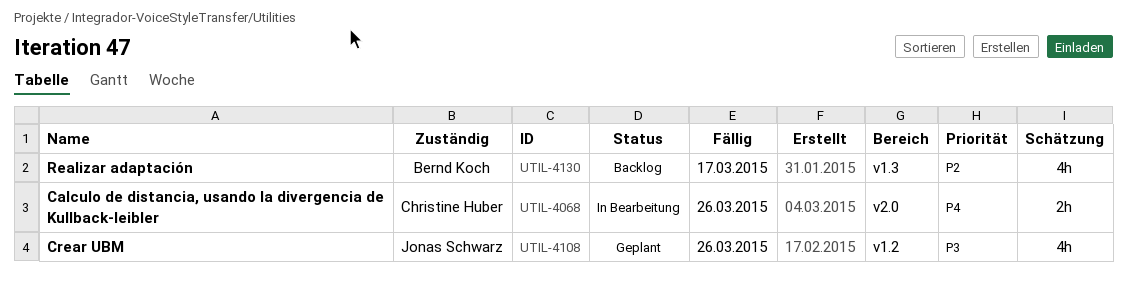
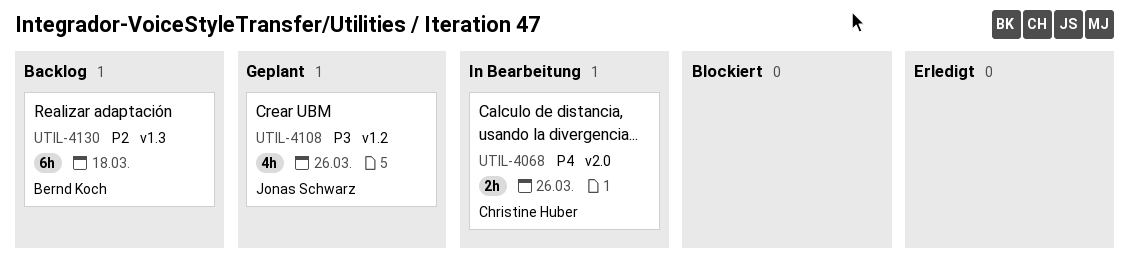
UTIL-4130, estimate: 4h -> 6h
UTIL-4130, due: Mar 17 -> Mar 18

